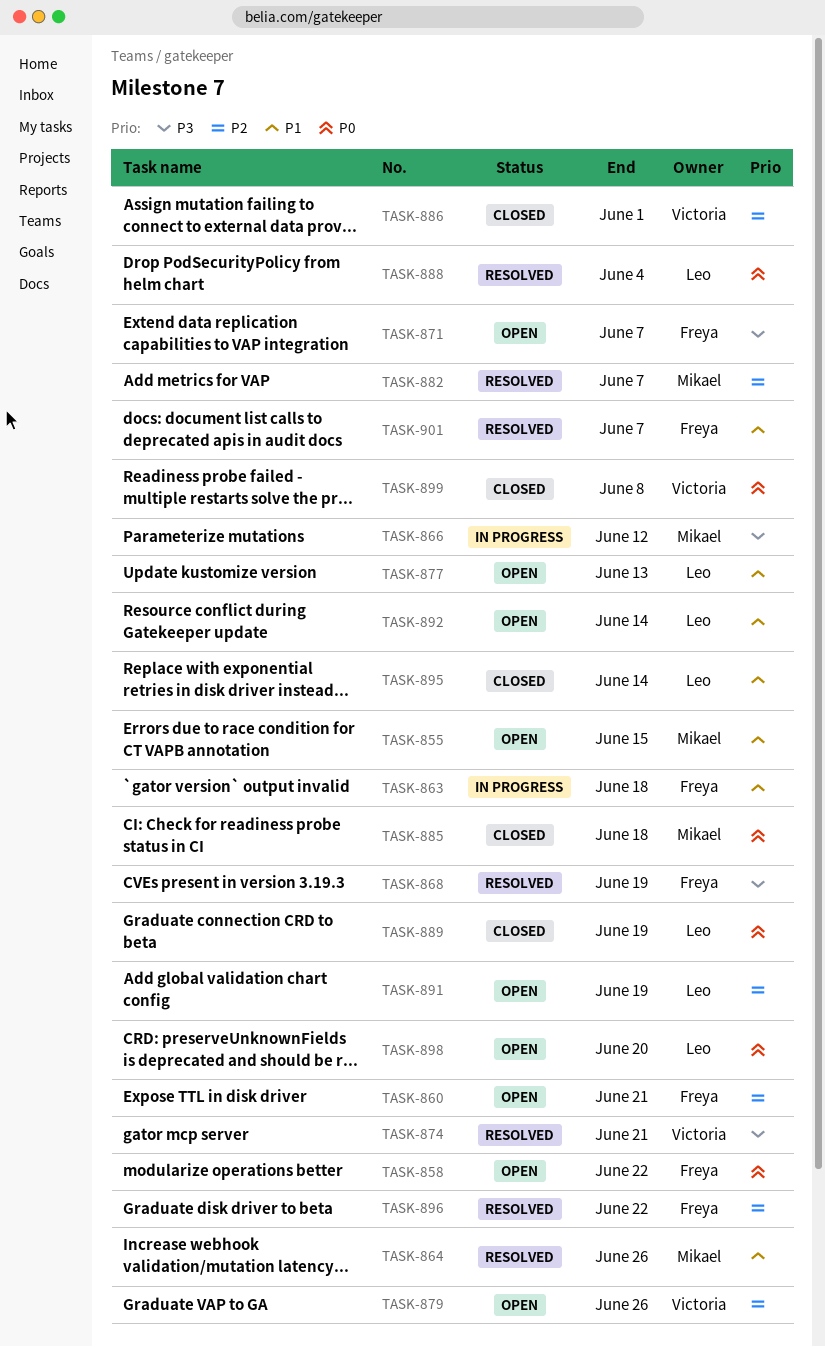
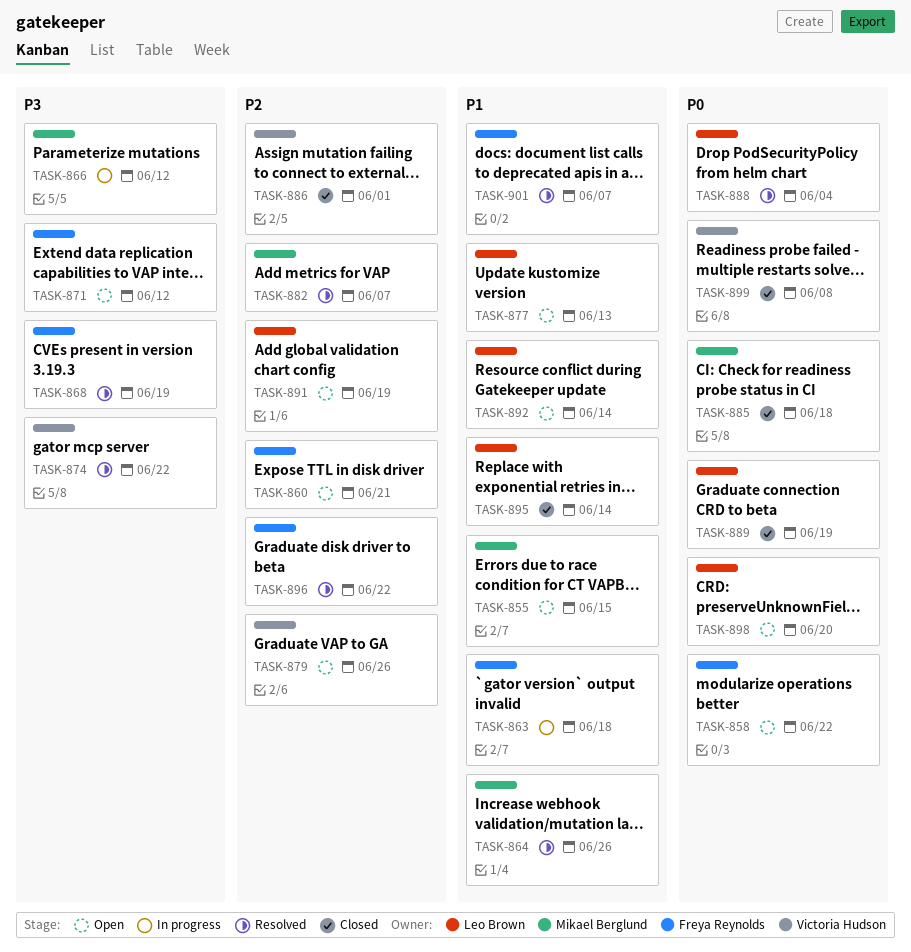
TASK-871, due: Jun 7 -> Jun 12
TASK-874, due: Jun 21 -> Jun 22

